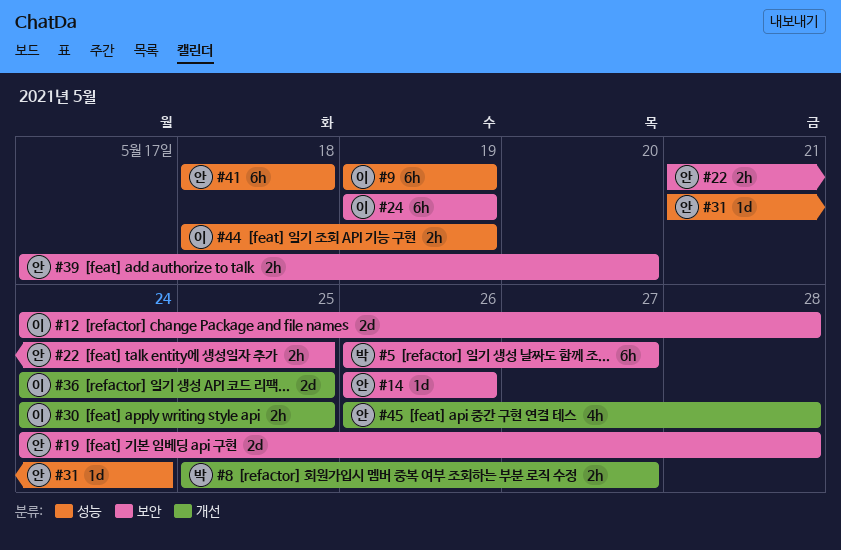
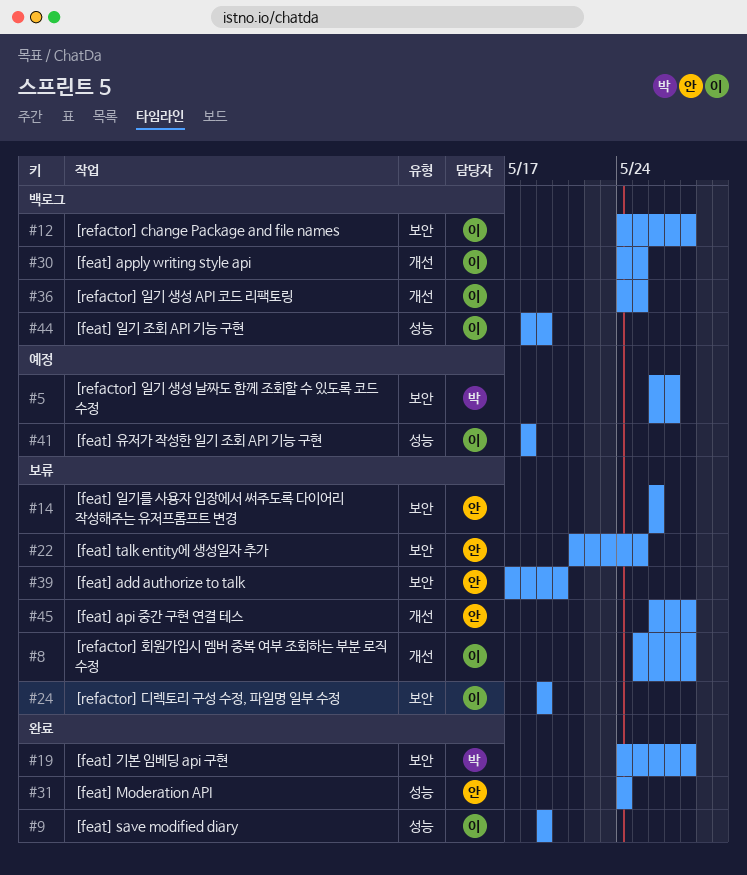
#8, owner: 박 -> 이
#8, due: May 27 -> May 28
#19, owner: 안 -> 박
#31, start: May 21 -> May 24
#41, owner: 안 -> 이

